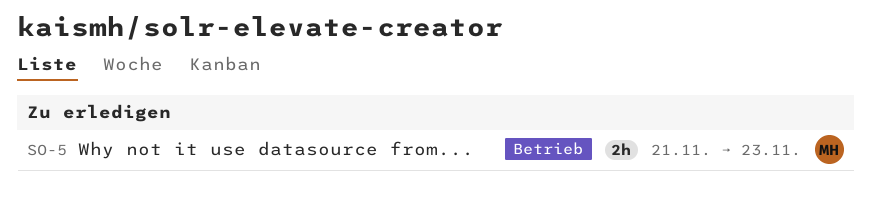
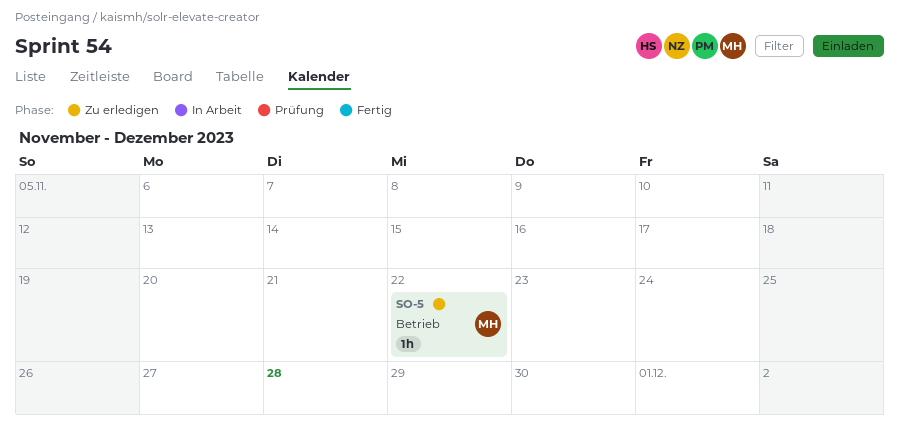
SO-5, estimate: 2h -> 1h
SO-5, due: Nov 23 -> Nov 22

